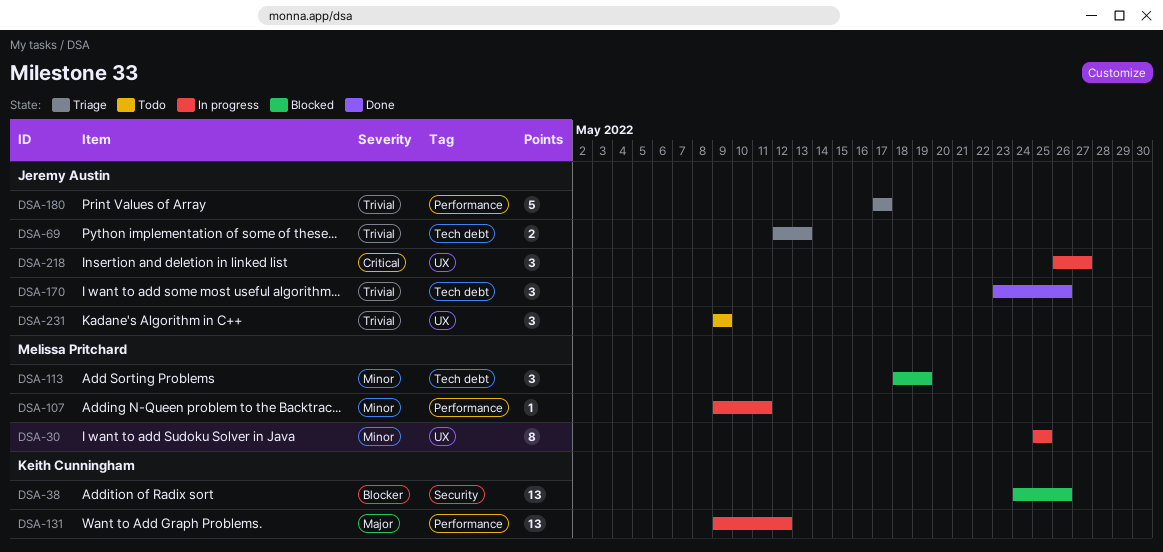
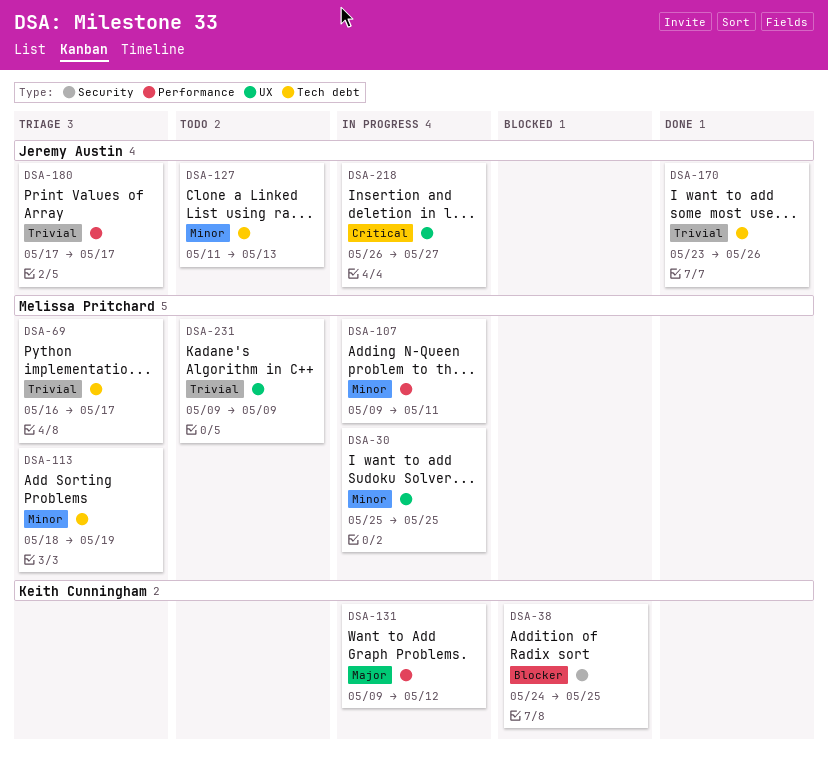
DSA-38, due: May 26 -> May 25
DSA-69, owner: Jeremy Austin -> Melissa Pritchard
DSA-69, start: May 12 -> May 16
DSA-69, due: May 13 -> May 17
DSA-113, status: Blocked -> Triage
DSA-127: none -> present
DSA-231, owner: Jeremy Austin -> Melissa Pritchard

